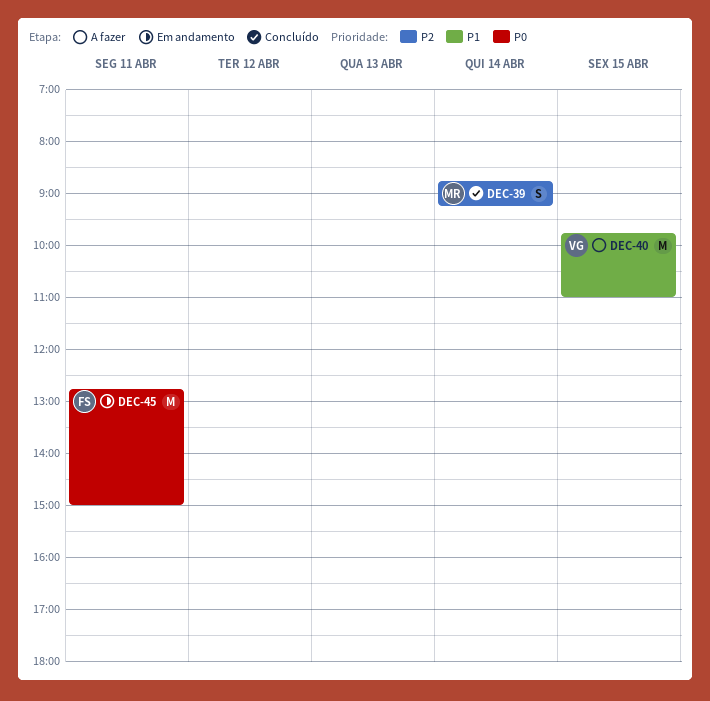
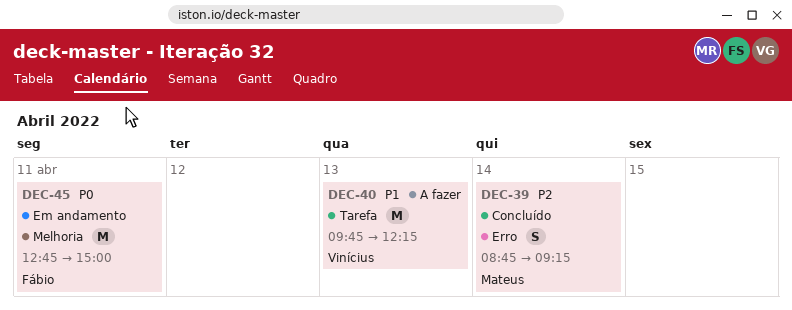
DEC-40, day: Apr 15 -> Apr 13
DEC-40, ends: 11:00 -> 12:15

